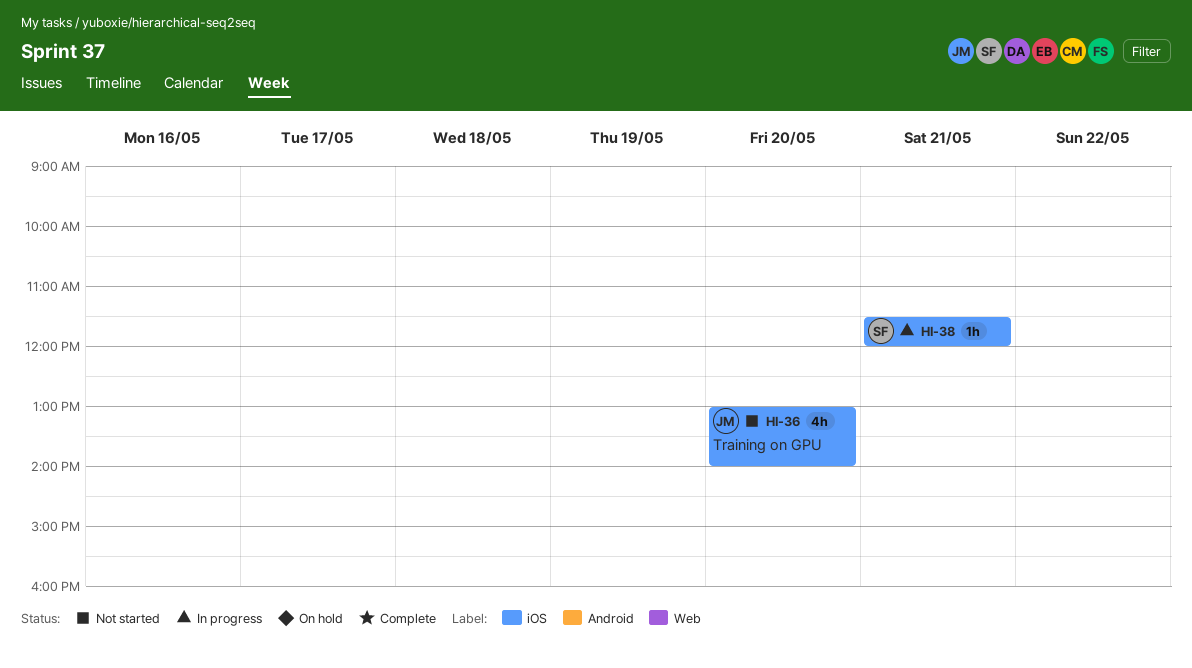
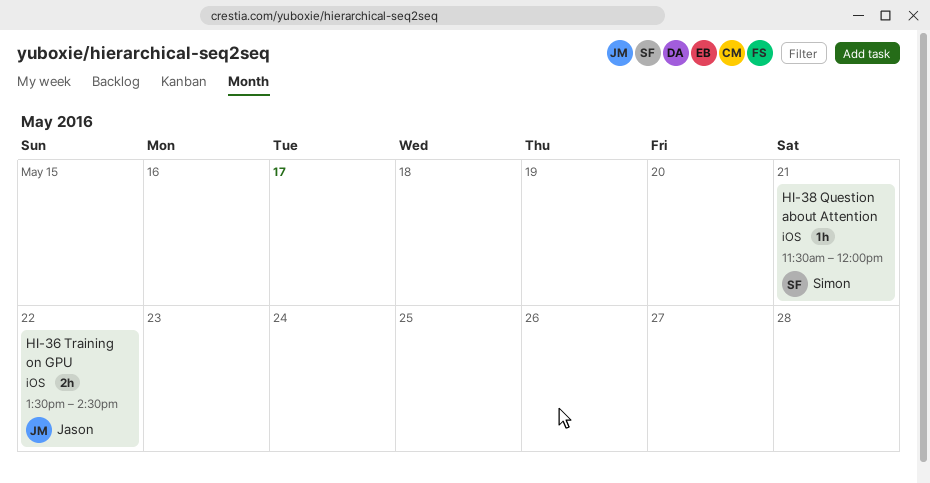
HI-36, estimate: 4h -> 2h
HI-36, day: May 20 -> May 22
HI-36, begins: 13:00 -> 13:30
HI-36, ends: 14:00 -> 14:30

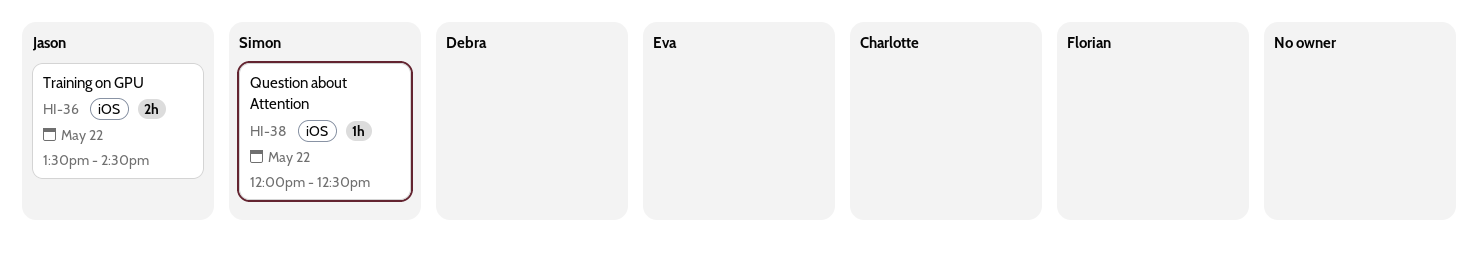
HI-38, day: May 21 -> May 22
HI-38, begins: 11:30 -> 12:00
HI-38, ends: 12:00 -> 12:30

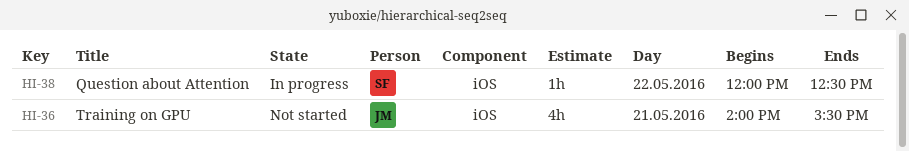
HI-36, estimate: 2h -> 4h
HI-36, day: May 22 -> May 21
HI-36, begins: 13:30 -> 14:00
HI-36, ends: 14:30 -> 15:30

